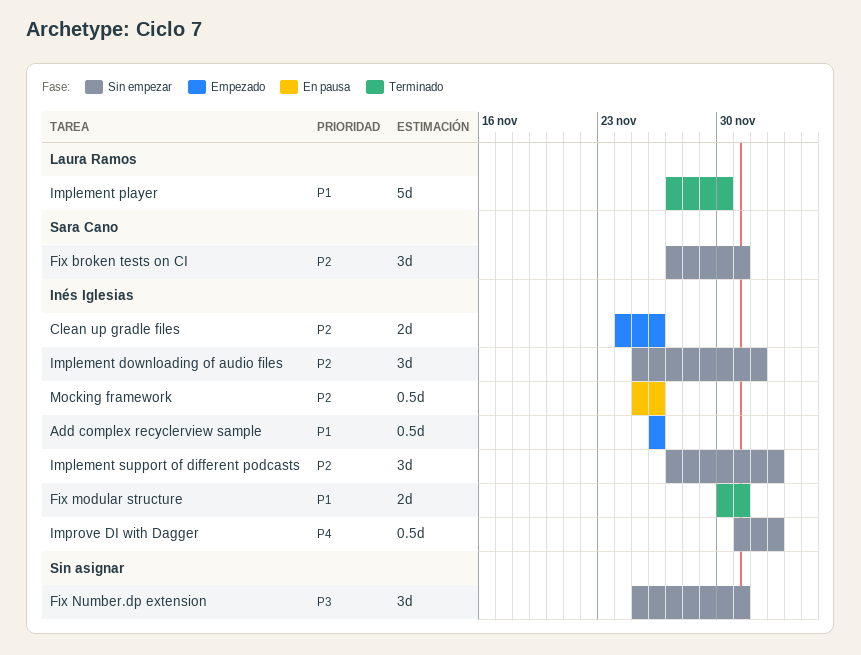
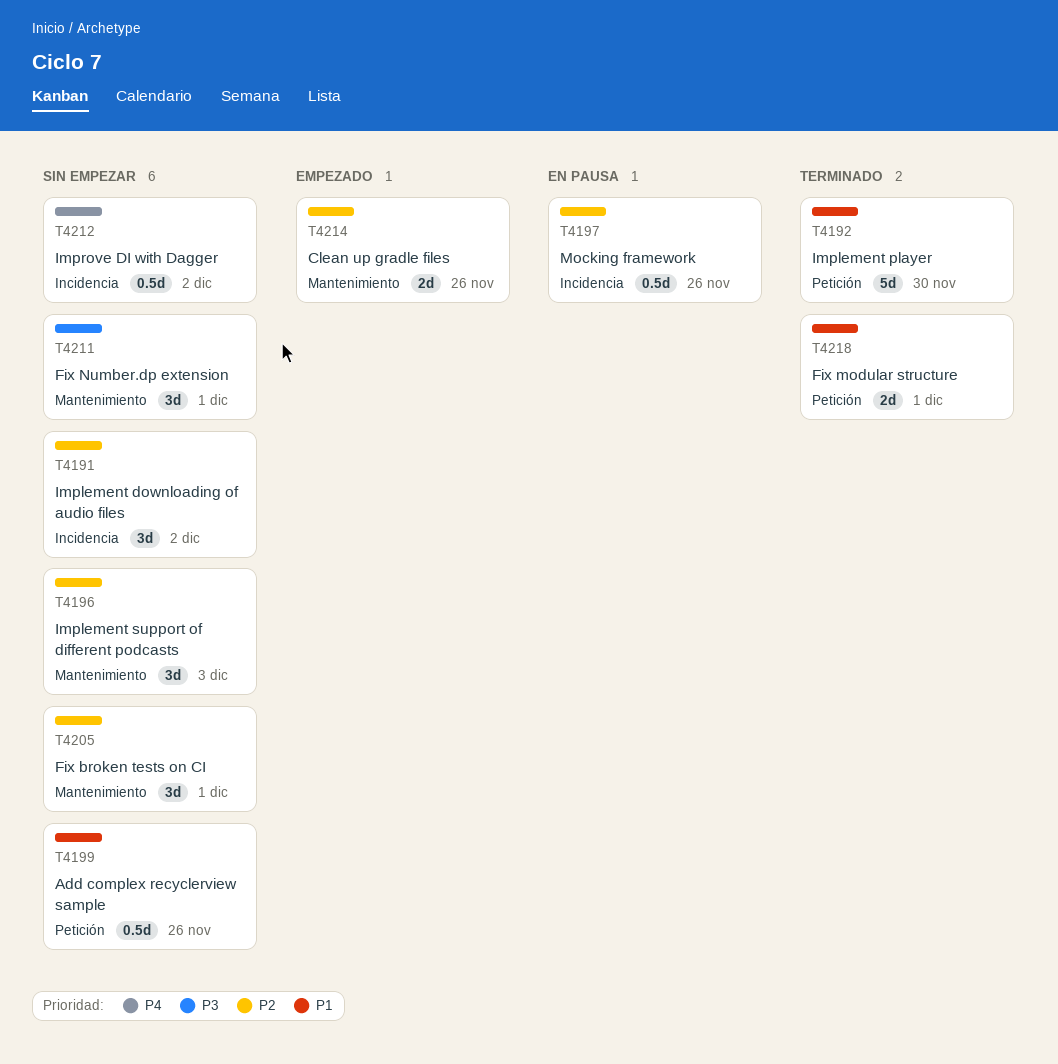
Add complex recyclerview sample, status: Empezado -> Sin empezar
Improve DI with Dagger, due: Dec 3 -> Dec 2

